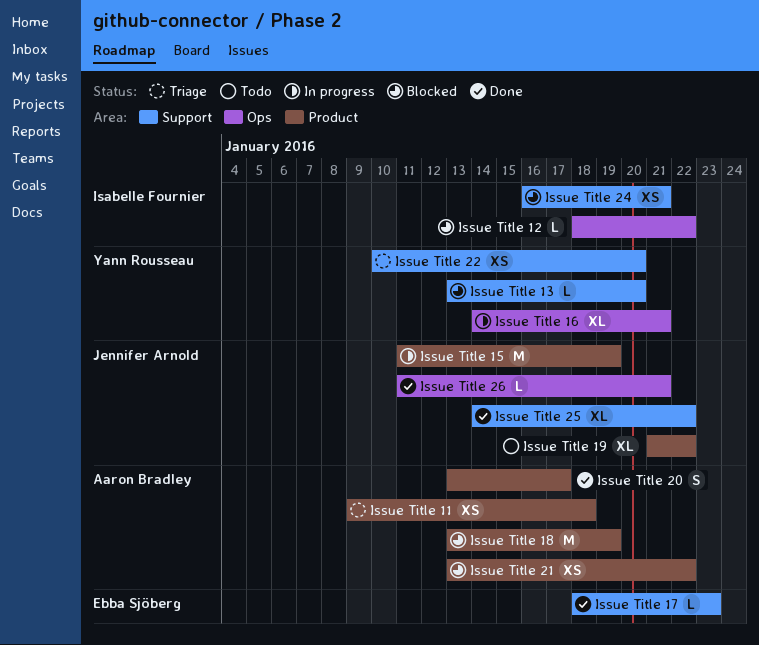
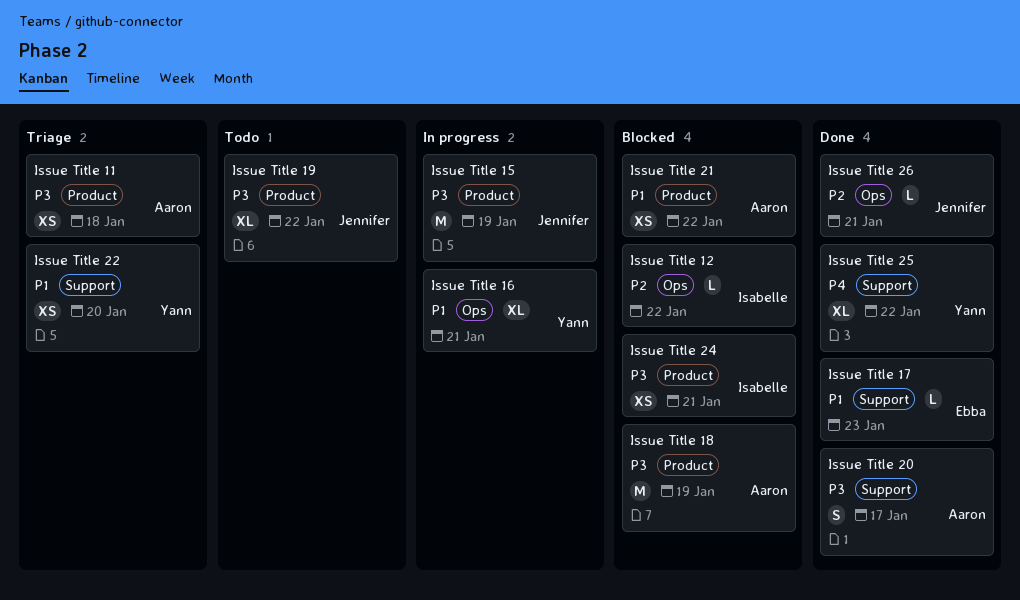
Issue Title 13: present -> none
Issue Title 20, label: Product -> Support
Issue Title 24, label: Support -> Product
Issue Title 25, owner: Jennifer Arnold -> Yann Rousseau

